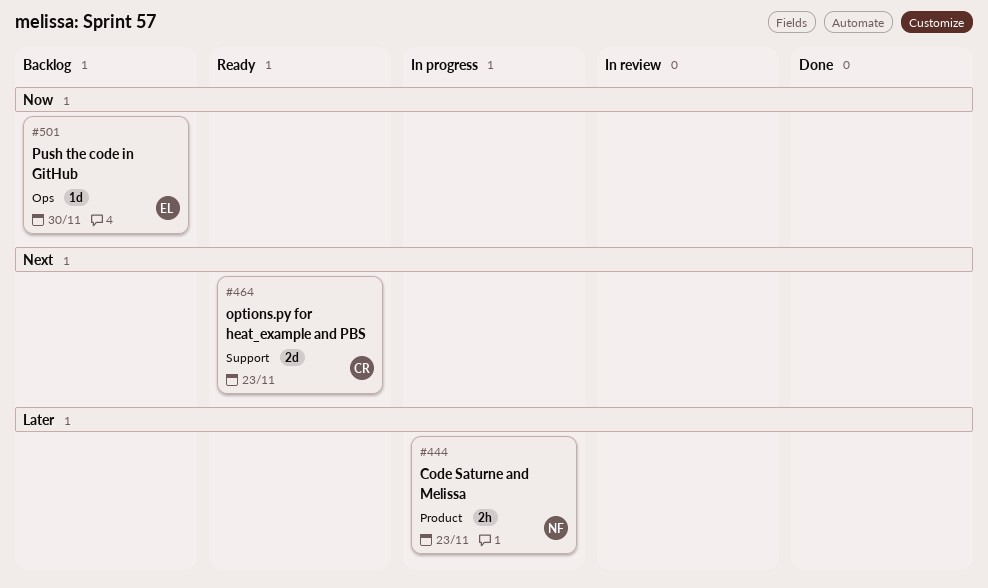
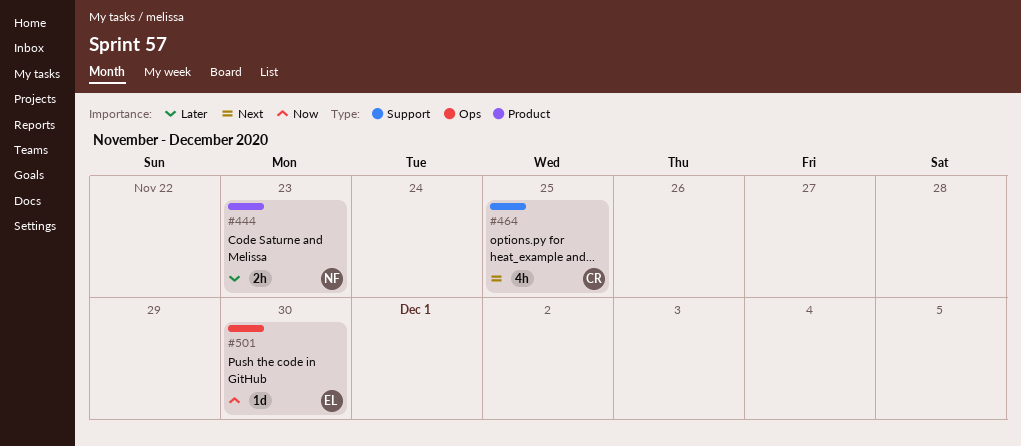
#464, estimate: 2d -> 4h
#464, due: Nov 23 -> Nov 25

